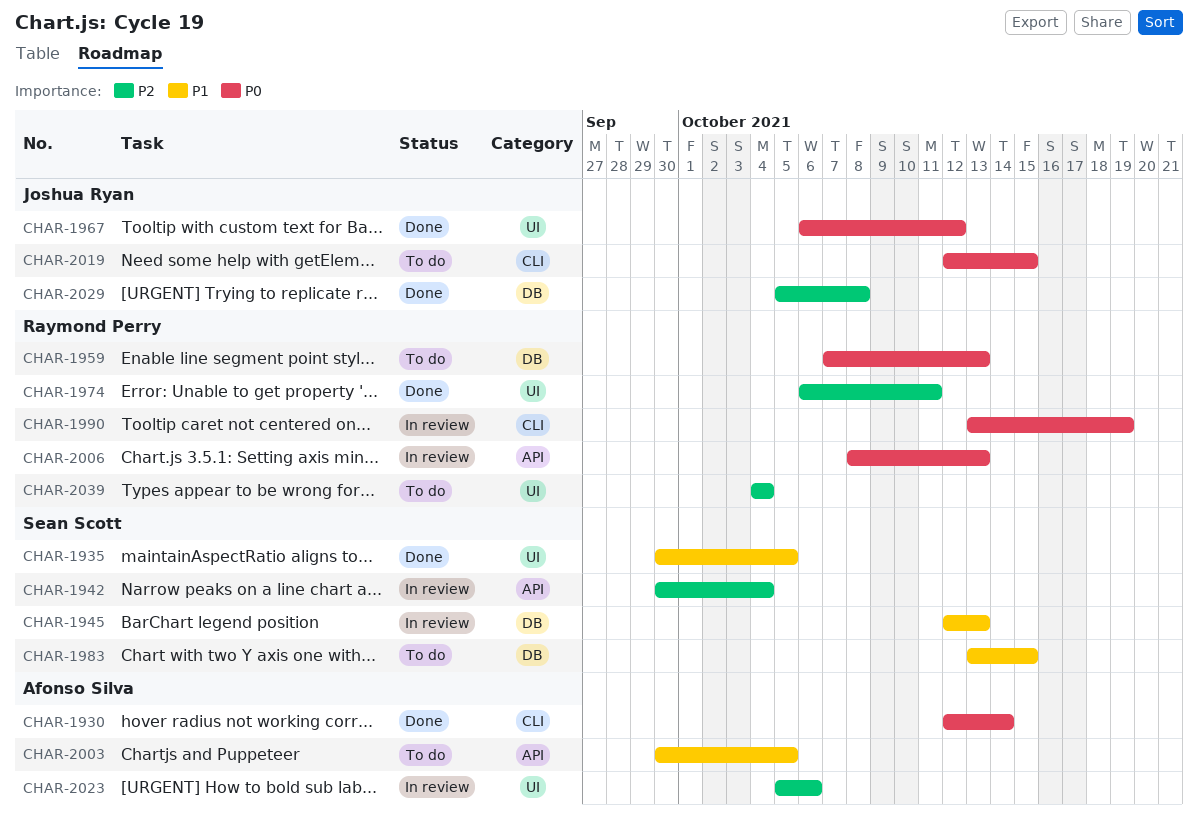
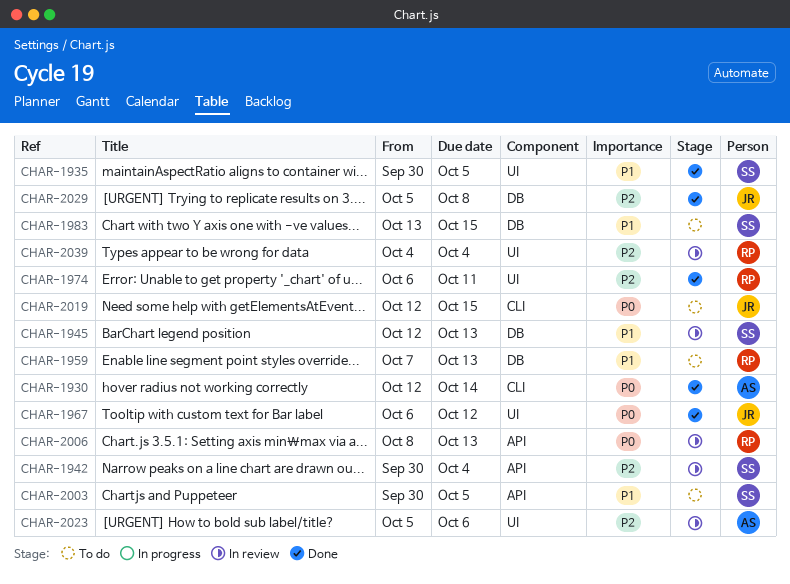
CHAR-1959, priority: P0 -> P1
CHAR-1990: present -> none
CHAR-2003, owner: Afonso Silva -> Sean Scott
CHAR-2039, status: To do -> In review

